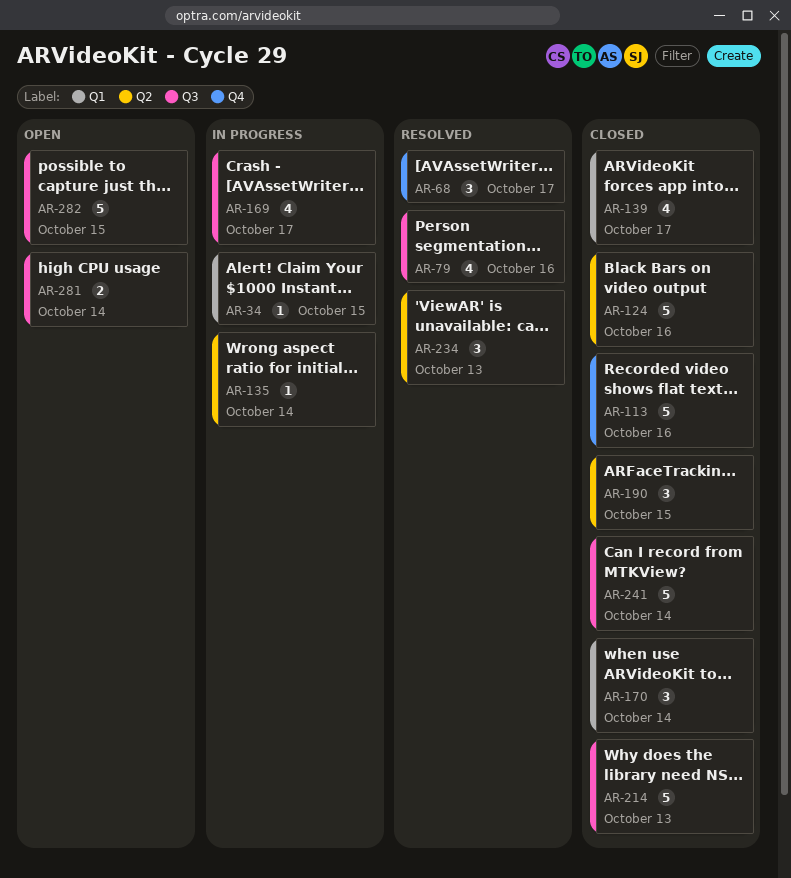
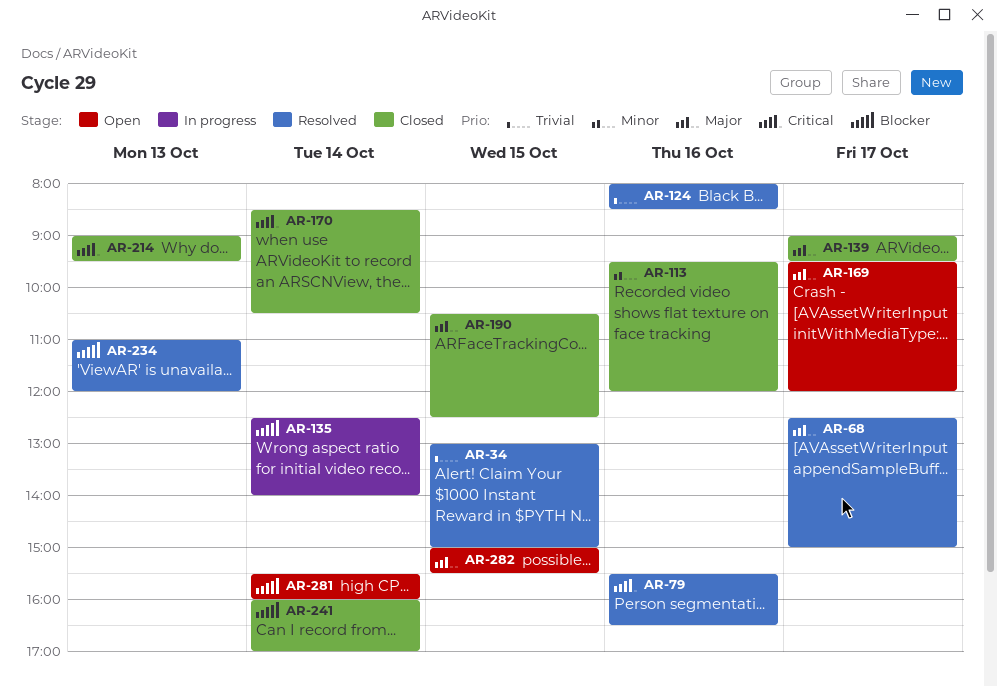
AR-34, status: In progress -> Resolved
AR-124, status: Closed -> Resolved
AR-169, status: In progress -> Open

